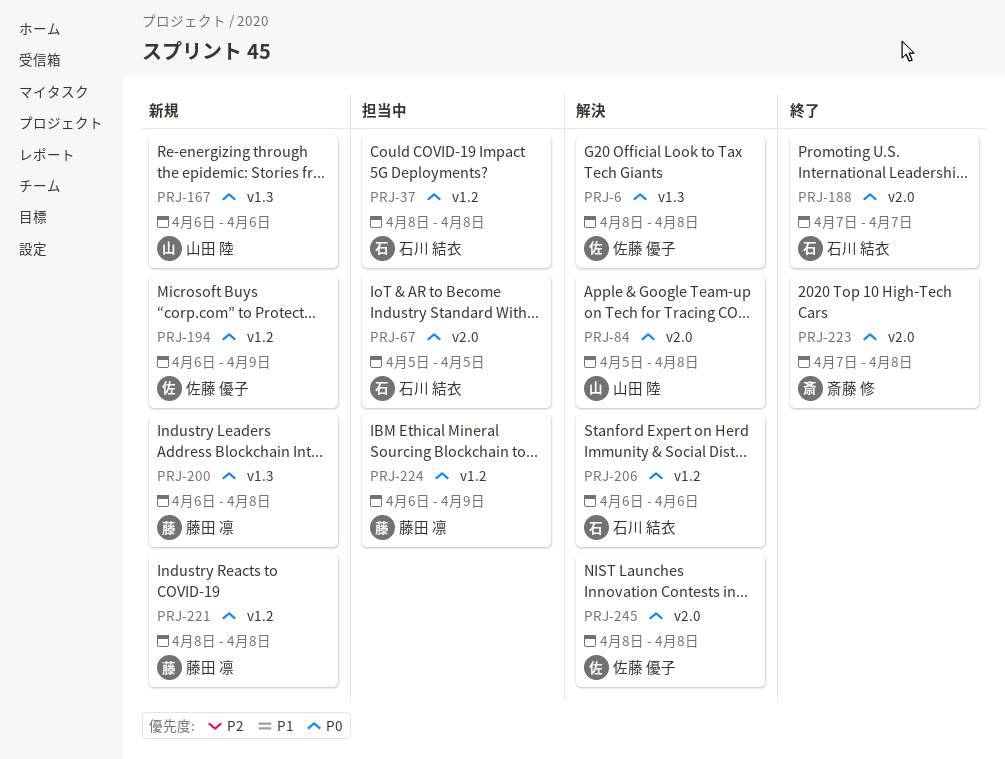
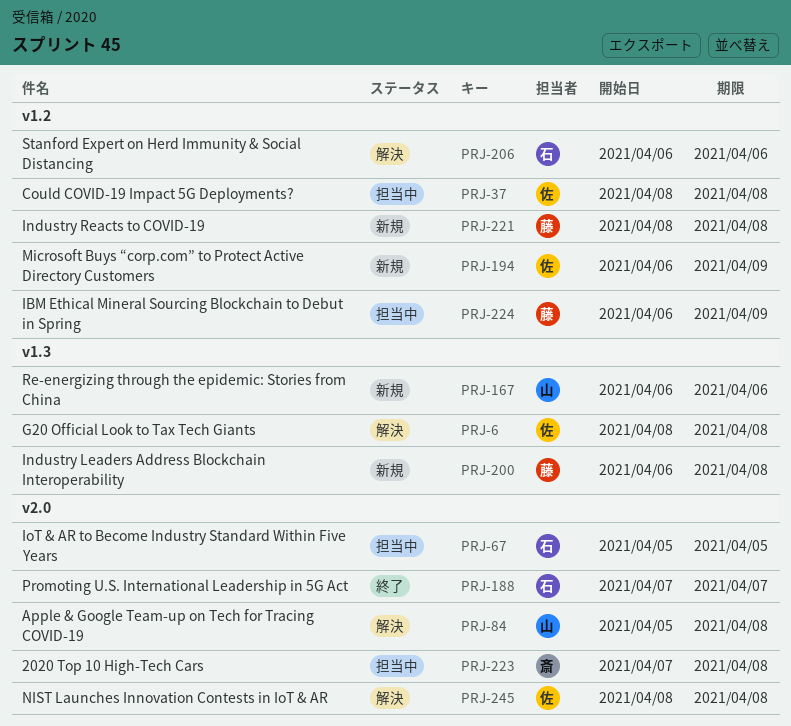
PRJ-37, owner: 石川 結衣 -> 佐藤 優子
PRJ-223, status: 終了 -> 担当中

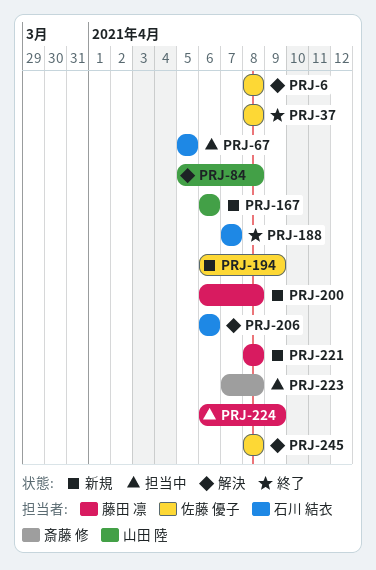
PRJ-37, status: 担当中 -> 終了

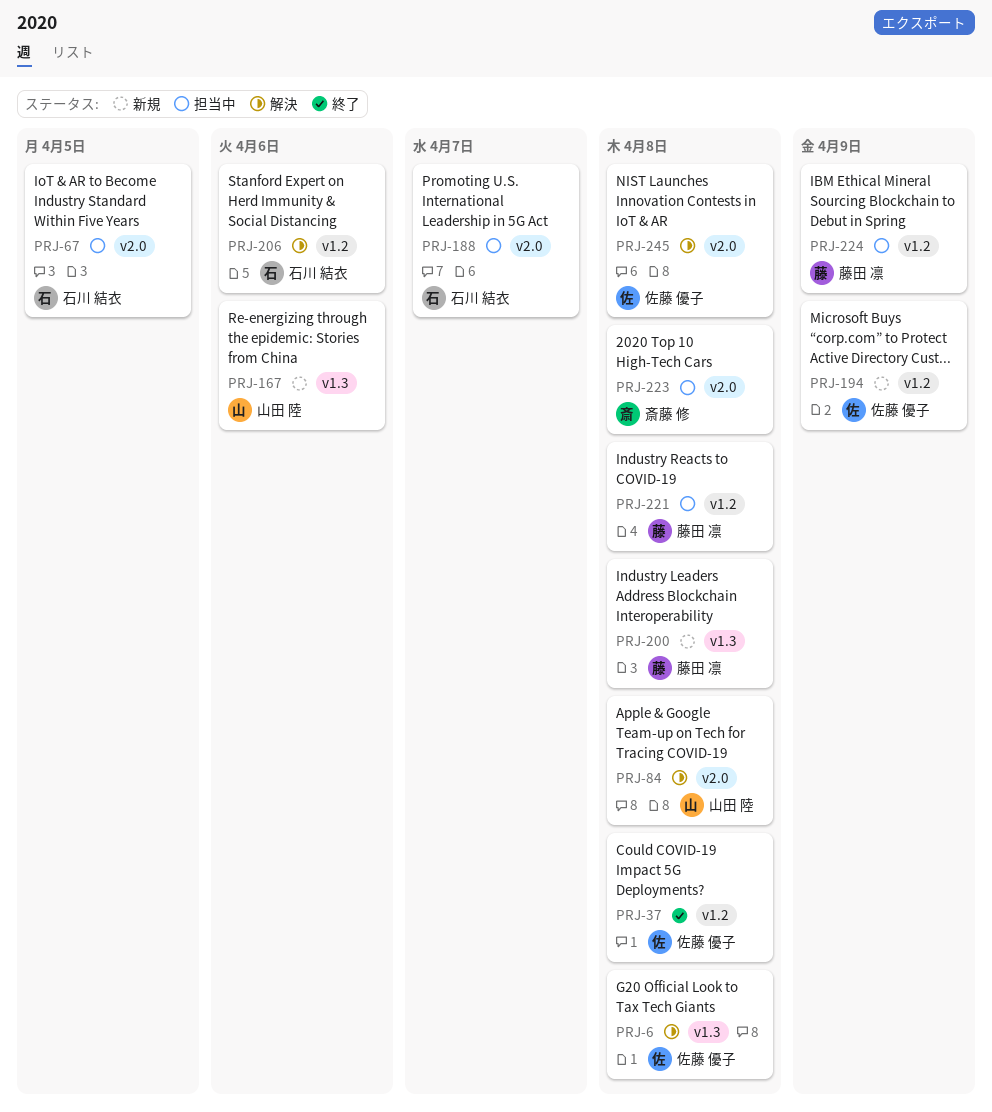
PRJ-188, status: 終了 -> 担当中
PRJ-221, status: 新規 -> 担当中

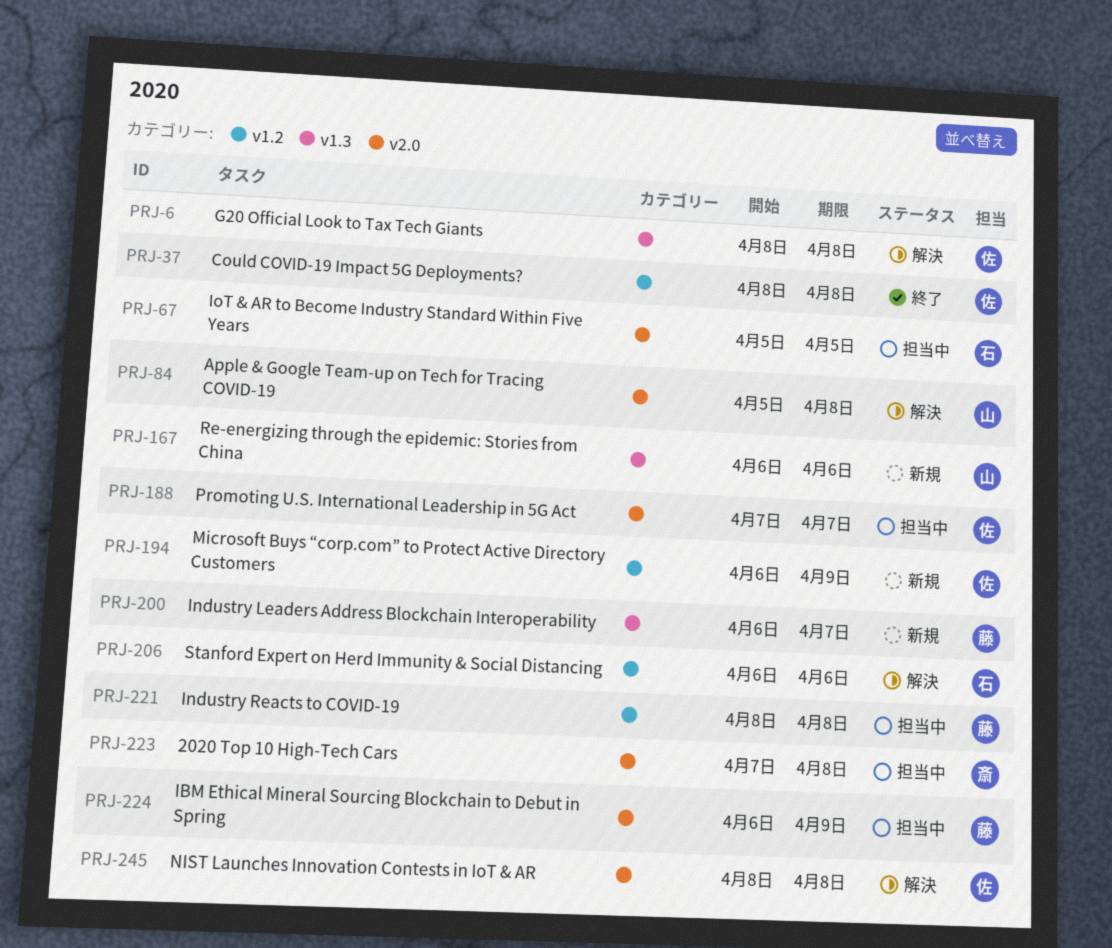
PRJ-188, owner: 石川 結衣 -> 佐藤 優子
PRJ-200, due: Apr 8 -> Apr 7
PRJ-224, label: v1.2 -> v2.0

